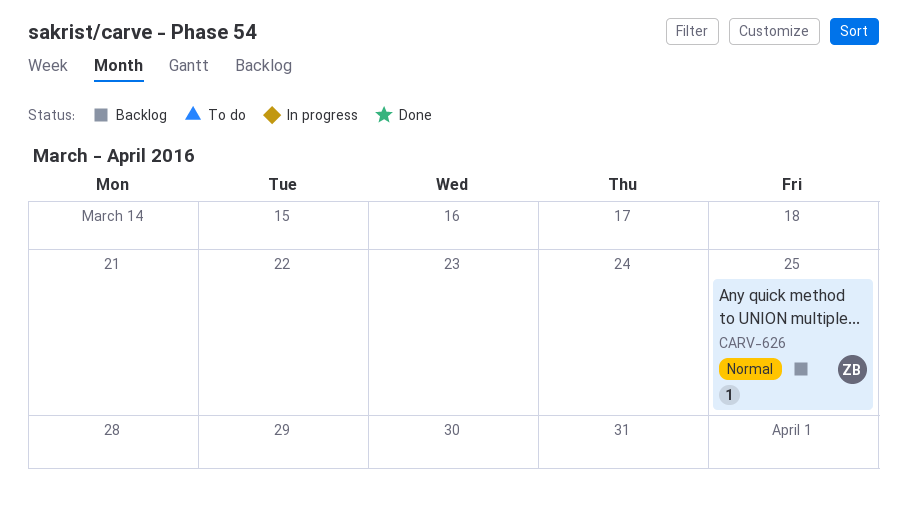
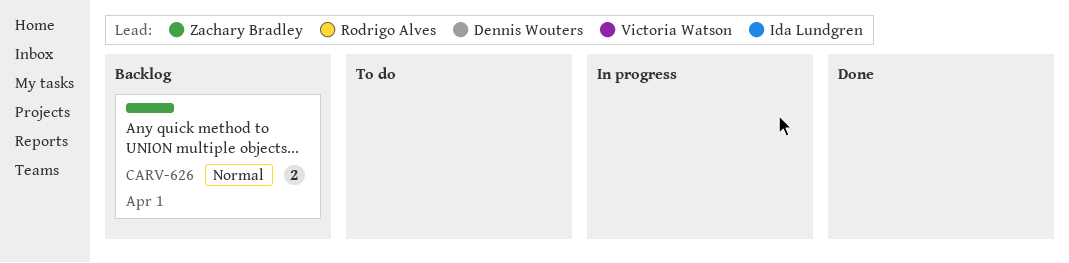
CARV-626, estimate: 1 -> 2
CARV-626, due: Mar 25 -> Apr 1

